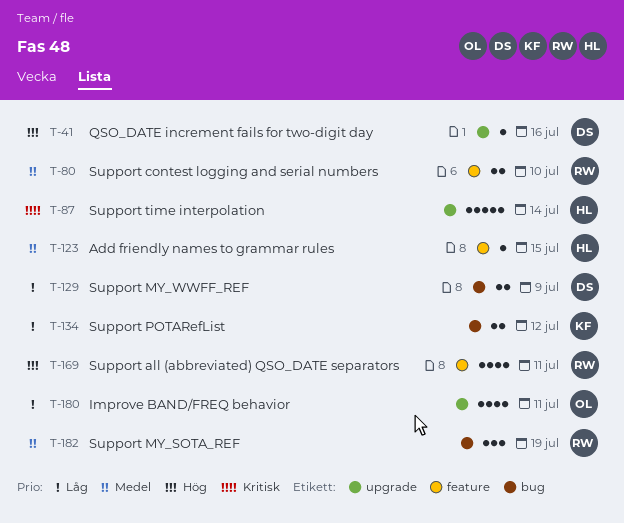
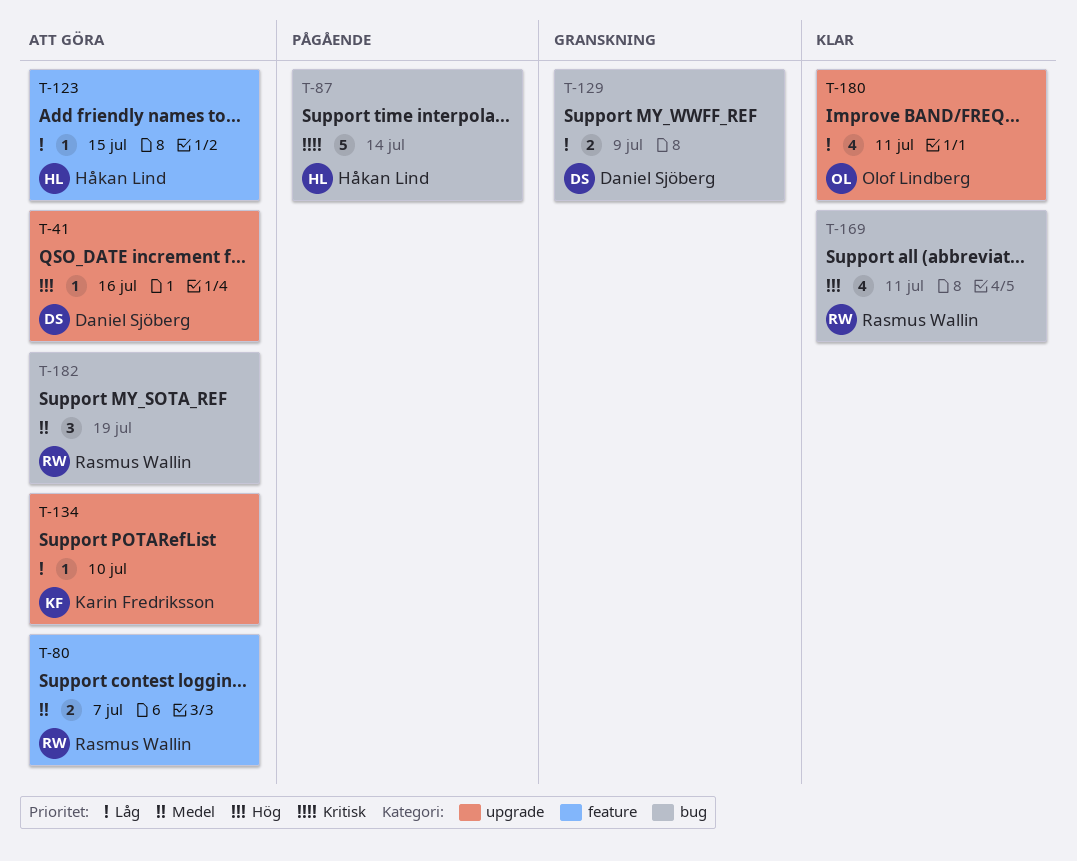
T-80, due: Jul 10 -> Jul 7
T-87, label: upgrade -> bug
T-123, priority: Medel -> Låg
T-134, label: bug -> upgrade
T-134, estimate: 2 -> 1
T-134, due: Jul 12 -> Jul 10
T-169, label: feature -> bug

